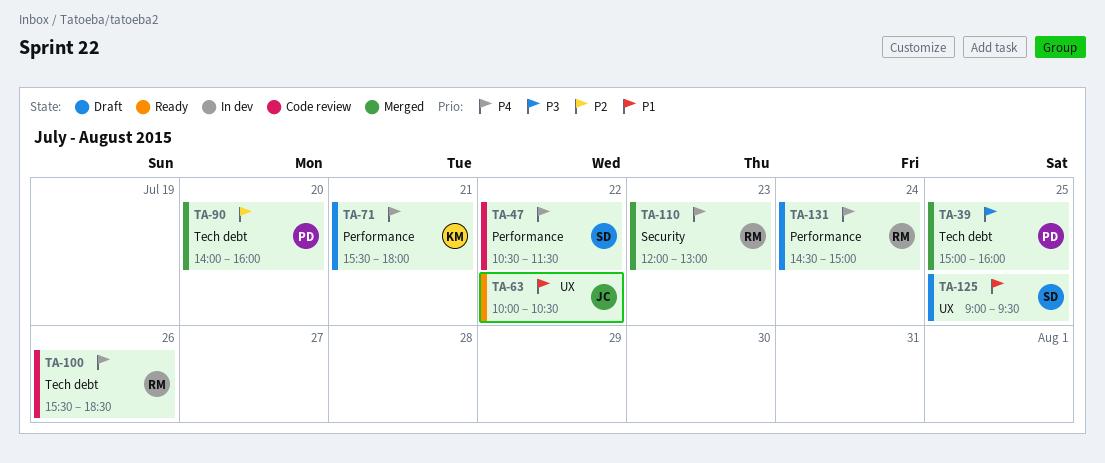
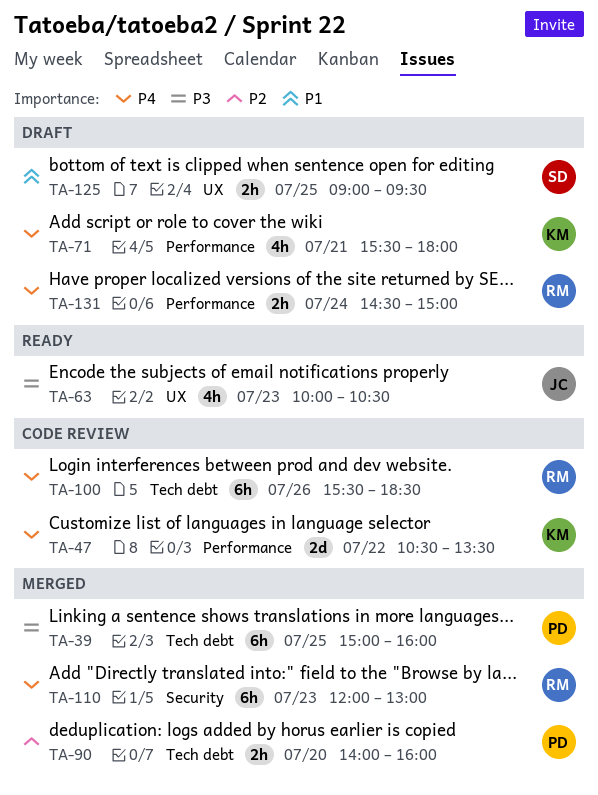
TA-47, owner: SD -> KM
TA-47, ends: 11:30 -> 13:30
TA-63, priority: P1 -> P3
TA-63, day: Jul 22 -> Jul 23

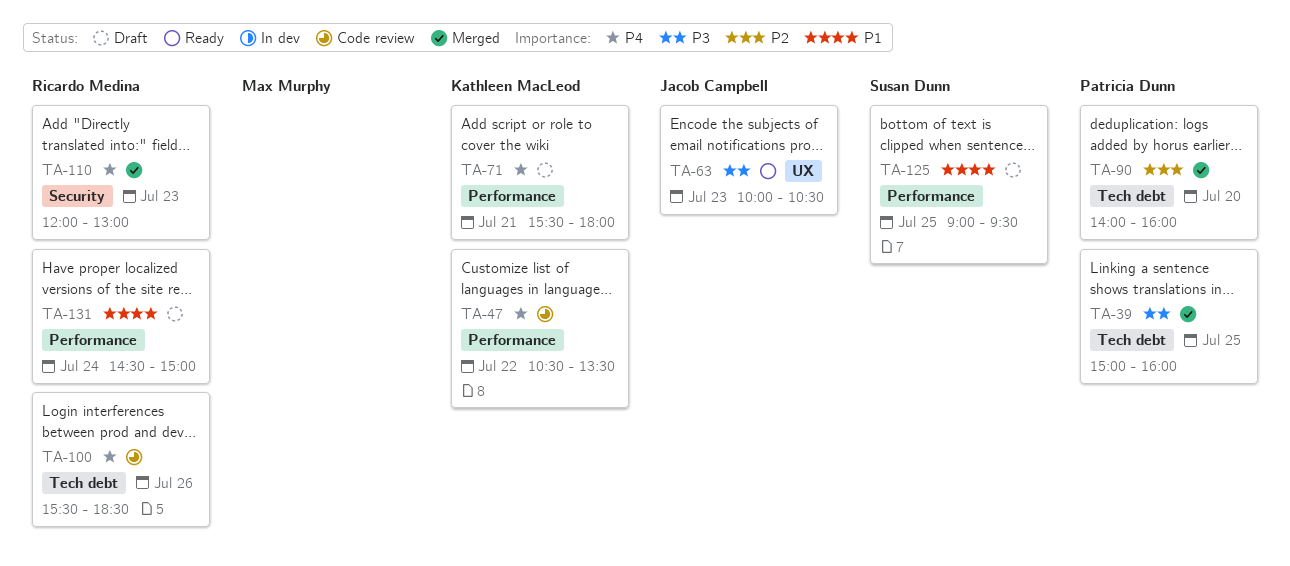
TA-125, label: UX -> Performance
TA-131, priority: P4 -> P1

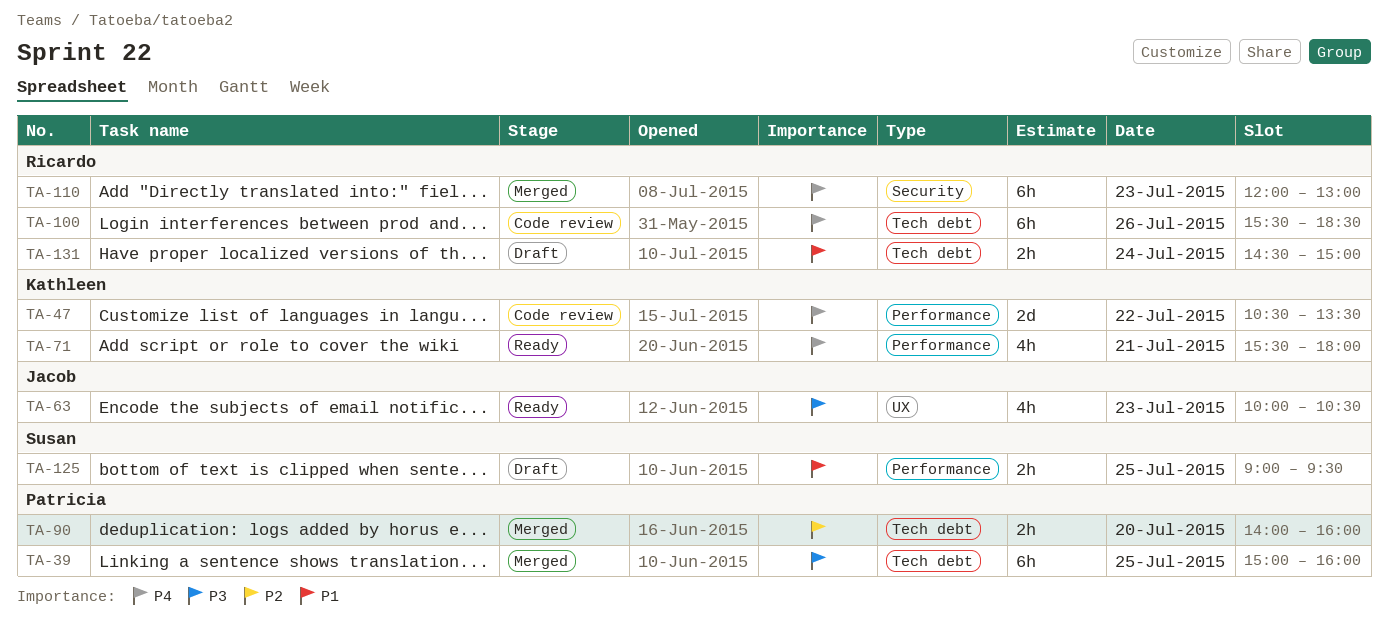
TA-71, status: Draft -> Ready
TA-131, label: Performance -> Tech debt

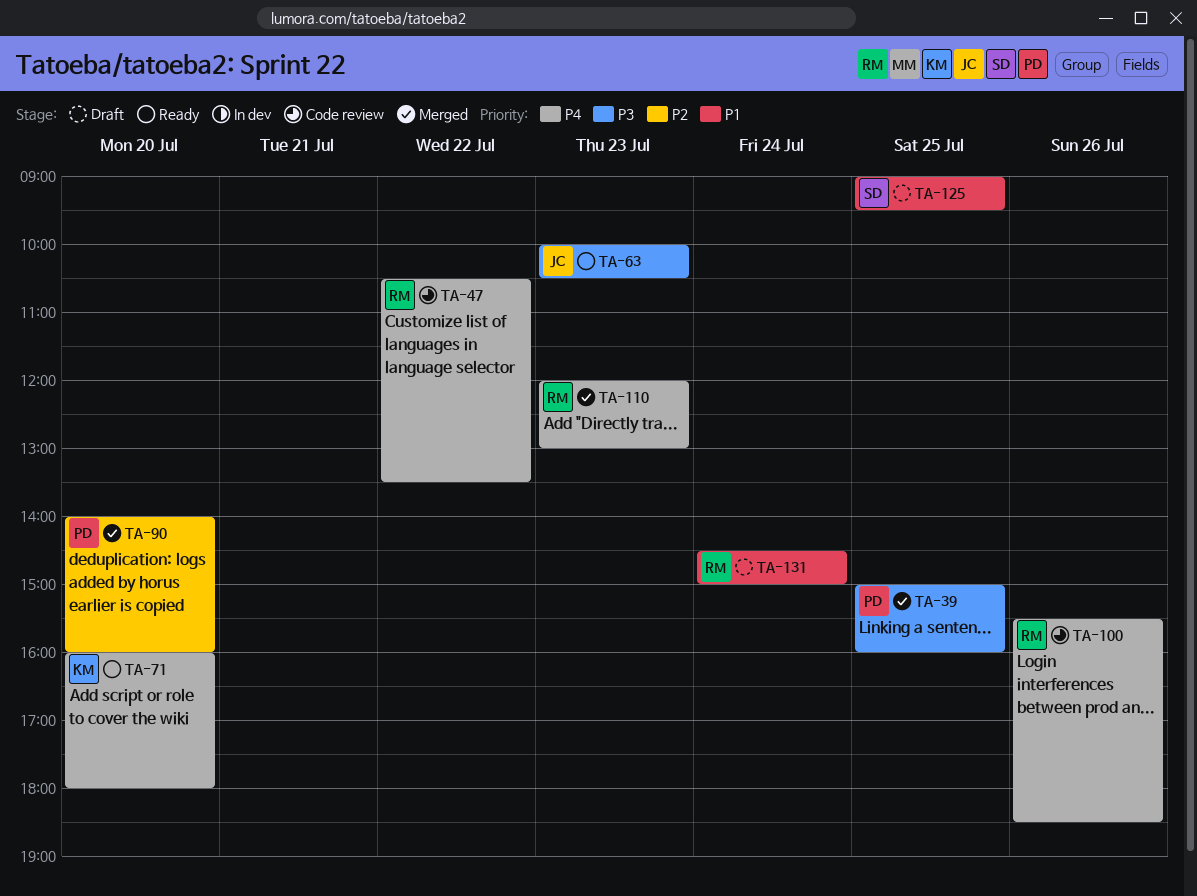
TA-47, owner: Kathleen -> Ricardo
TA-71, day: Jul 21 -> Jul 20
TA-71, begins: 15:30 -> 16:00

